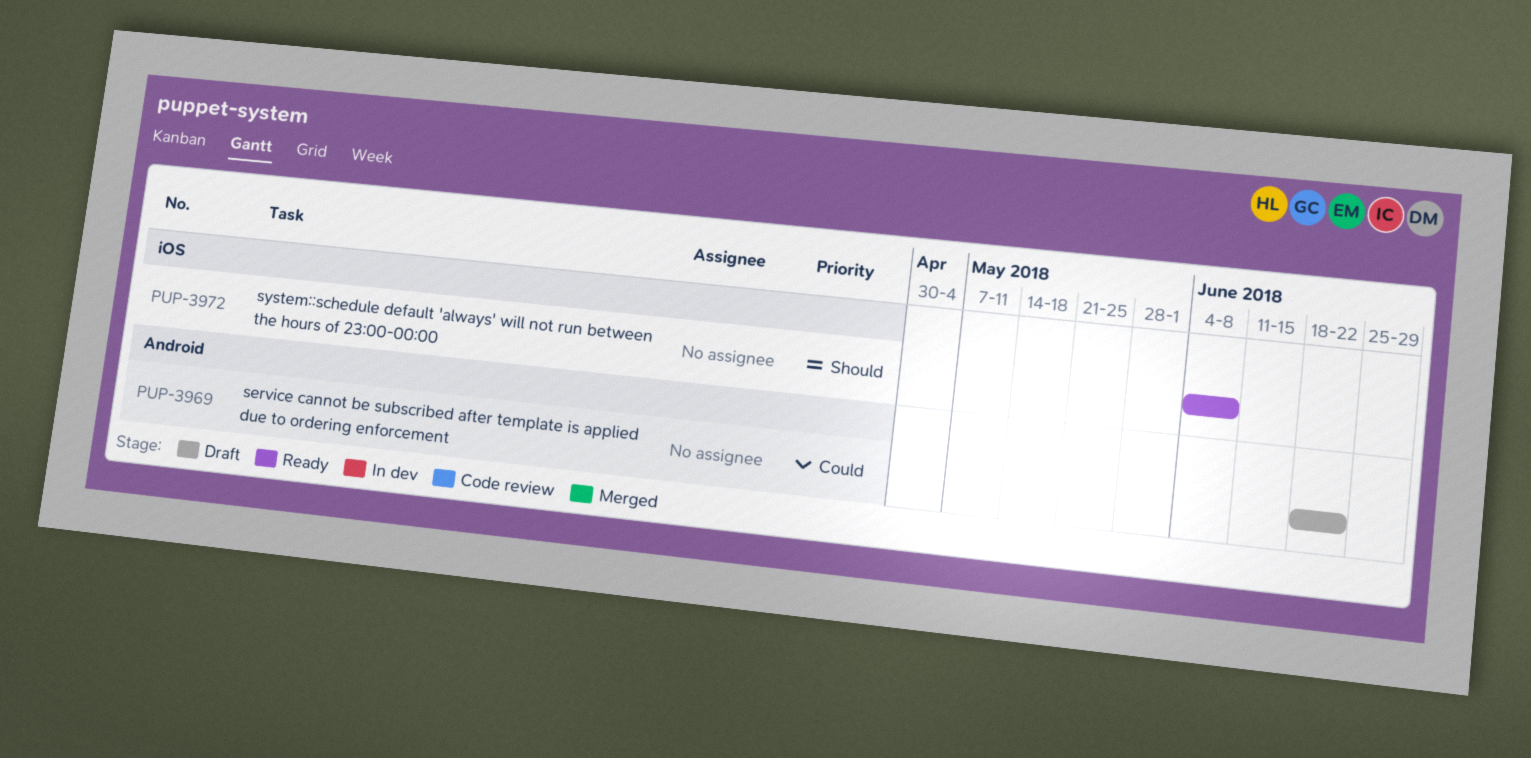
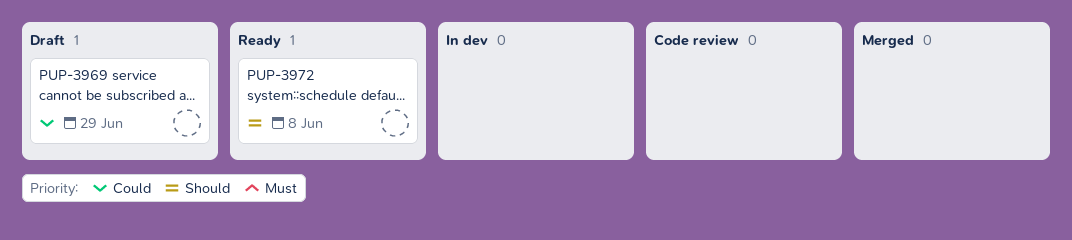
PUP-3969, due: Jun 22 -> Jun 29

